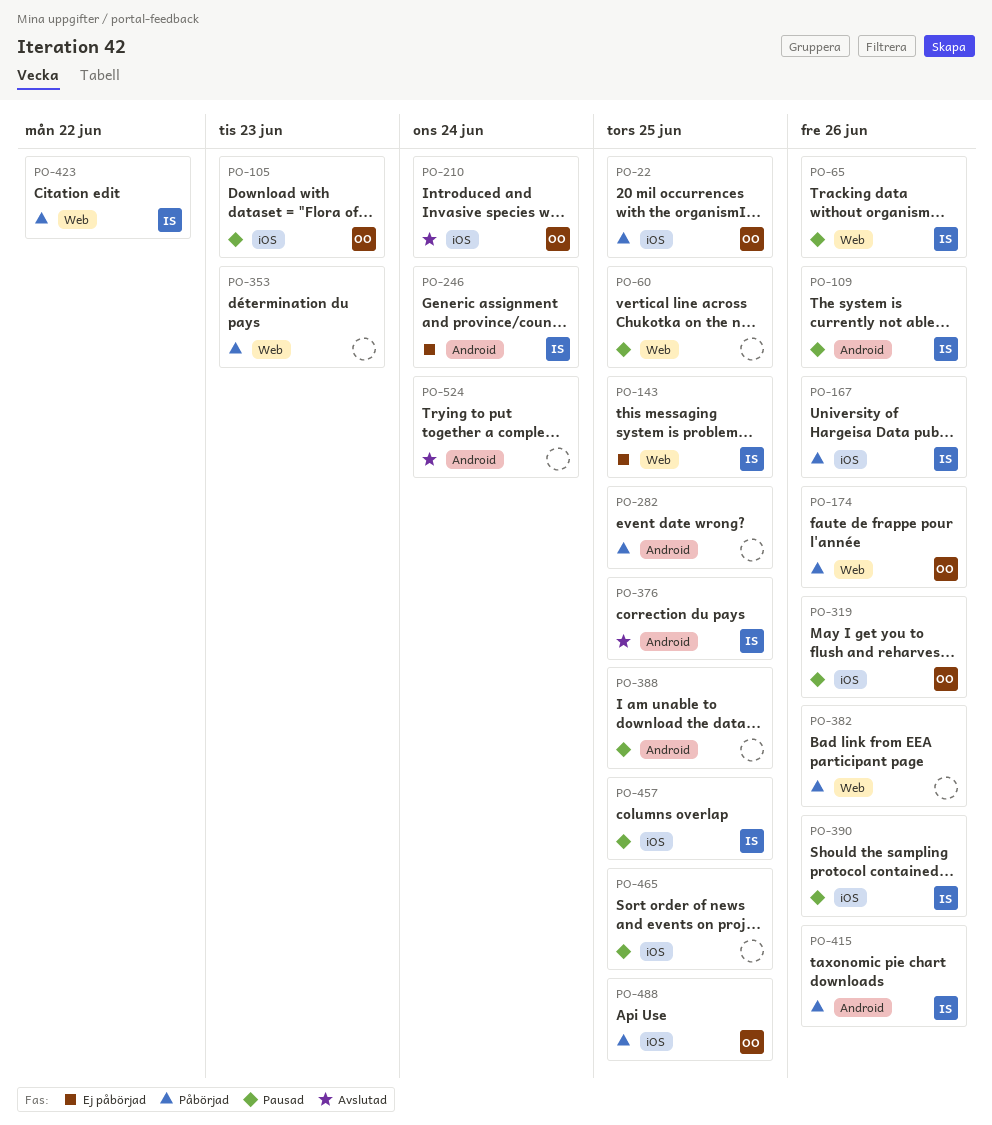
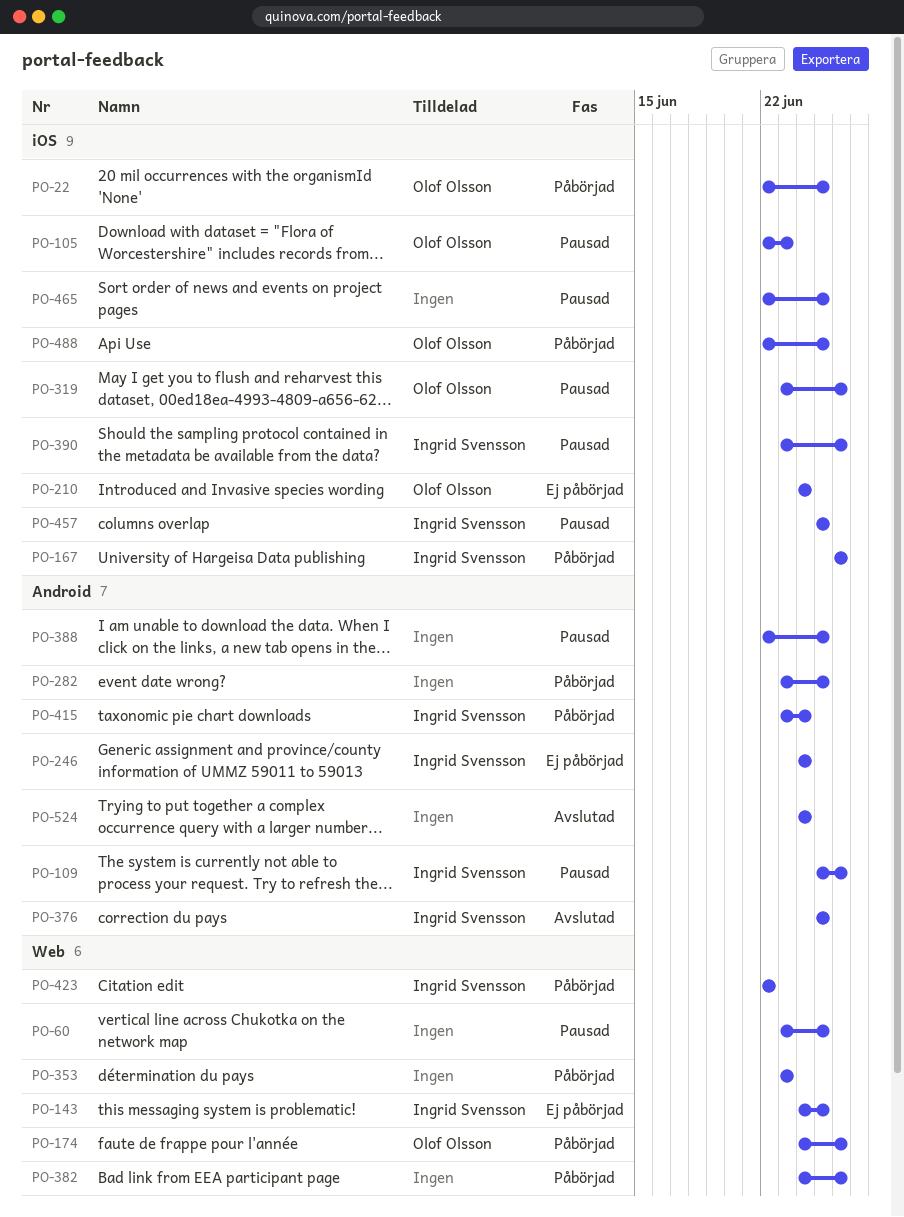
PO-65: present -> none
PO-210, status: Avslutad -> Ej påbörjad
PO-415, due: Jun 26 -> Jun 24

